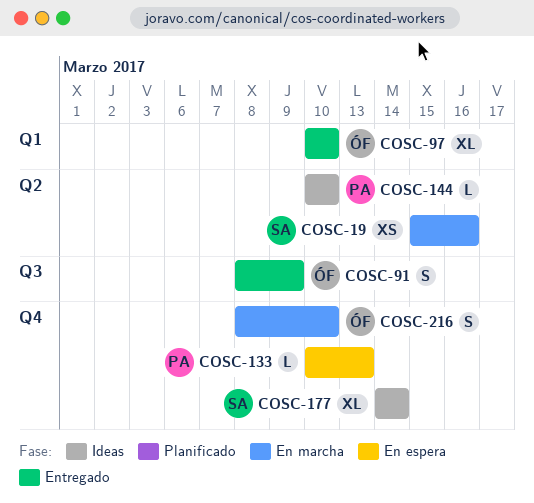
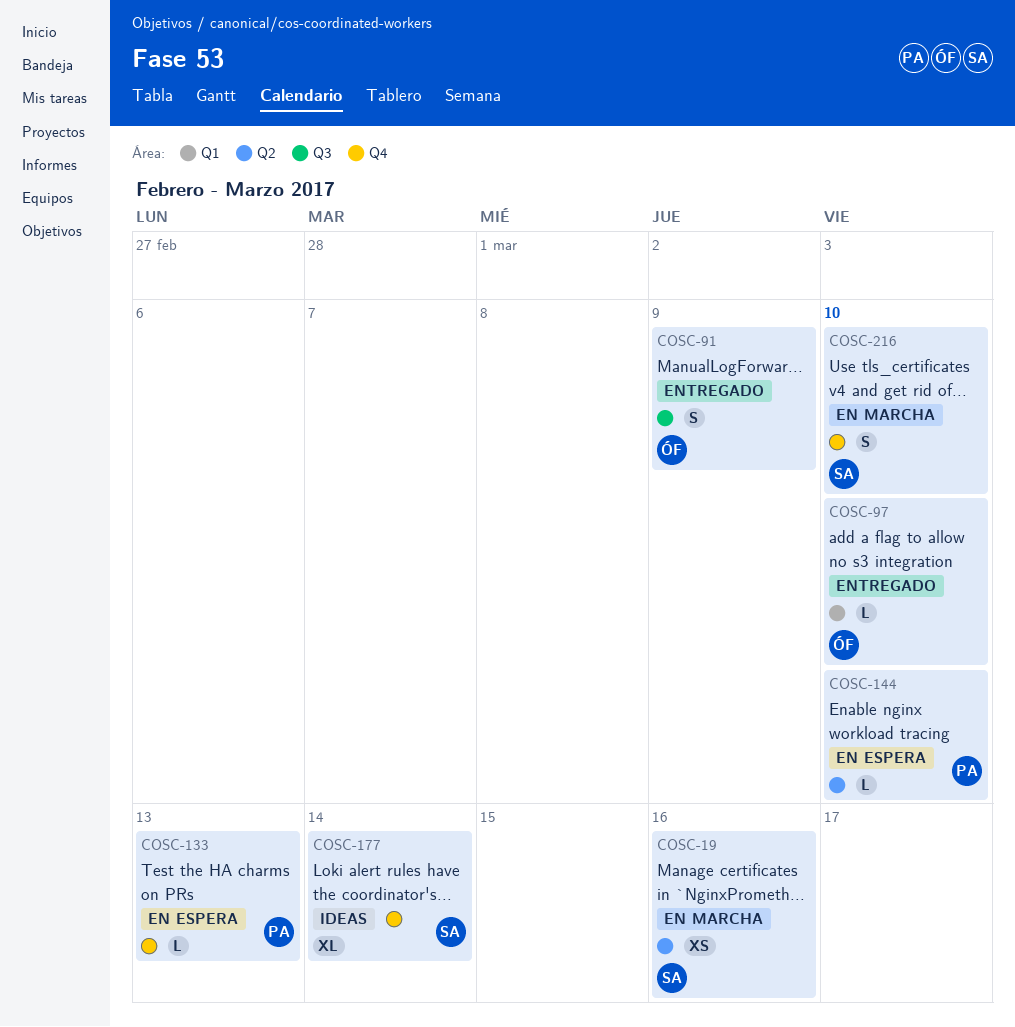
COSC-97, estimate: XL -> L
COSC-144, status: Ideas -> En espera
COSC-216, owner: ÓF -> SA

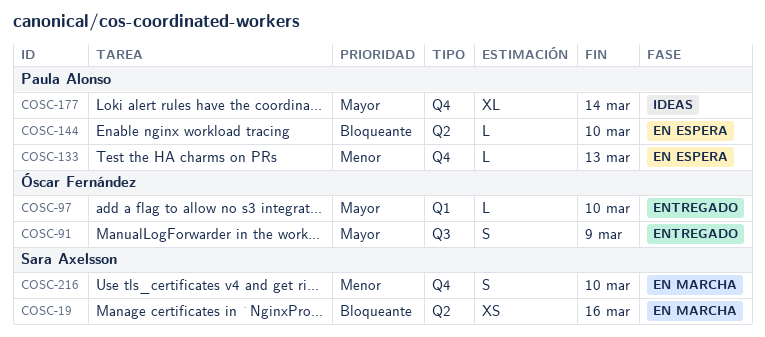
COSC-177, owner: Sara Axelsson -> Paula Alonso

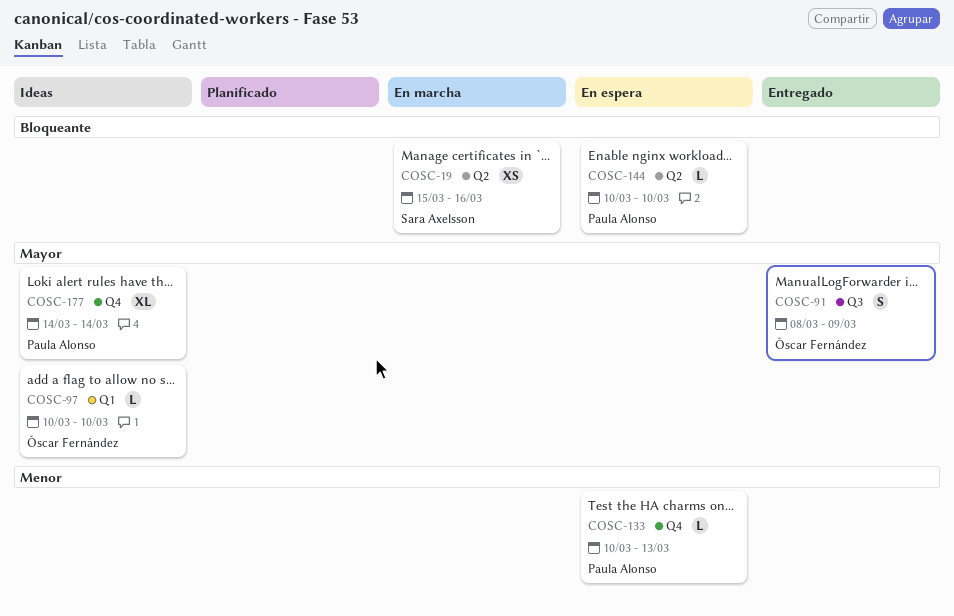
COSC-97, status: Entregado -> Ideas
COSC-216: present -> none

